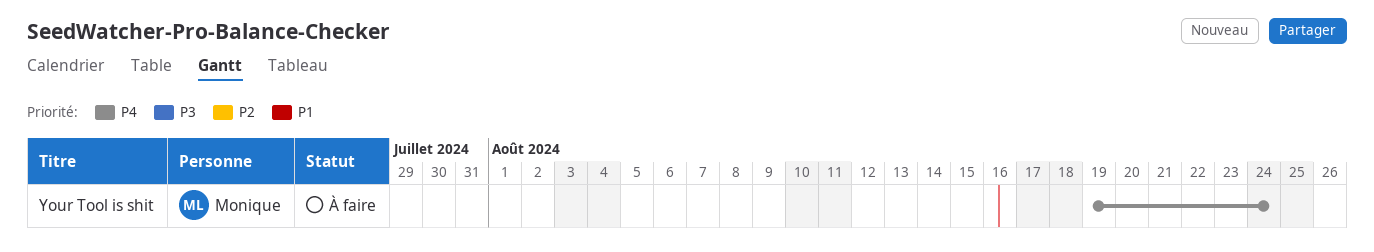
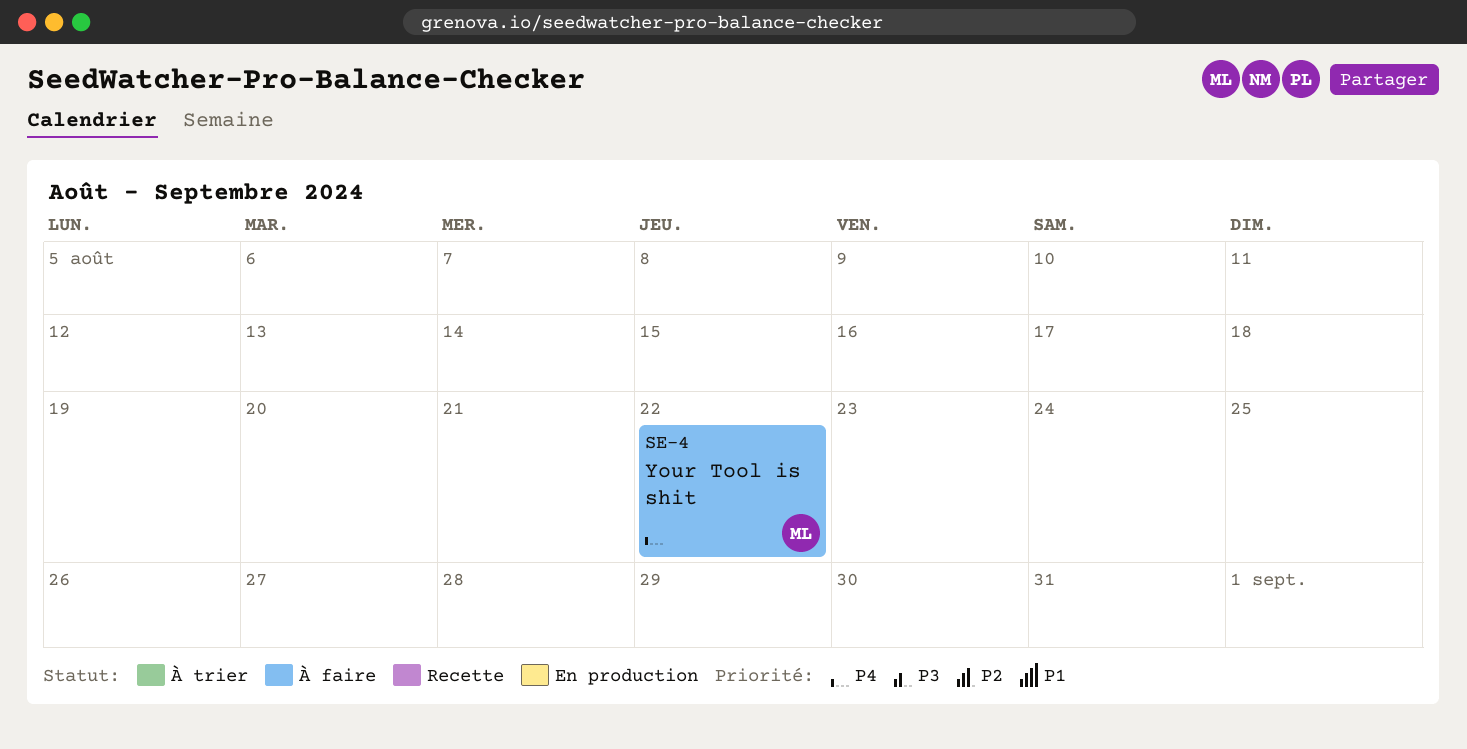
Your Tool is shit, due: Aug 24 -> Aug 22

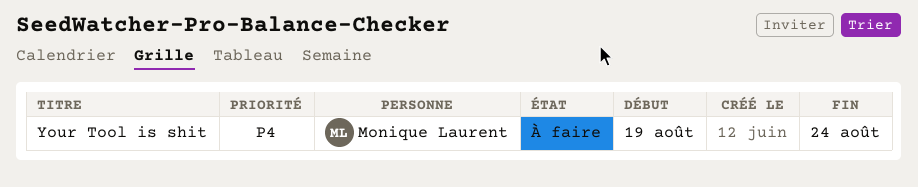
Your Tool is shit, due: Aug 22 -> Aug 24

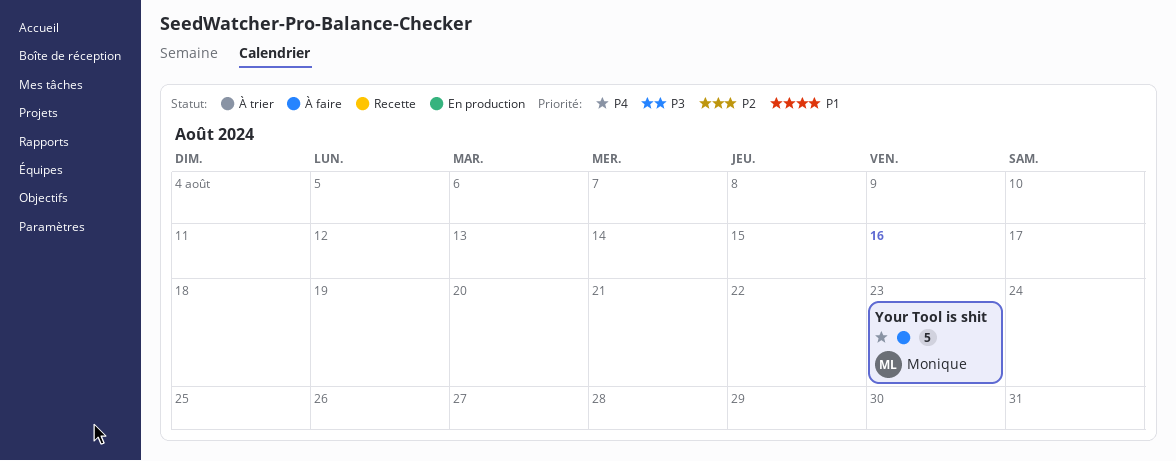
Your Tool is shit, due: Aug 24 -> Aug 23

